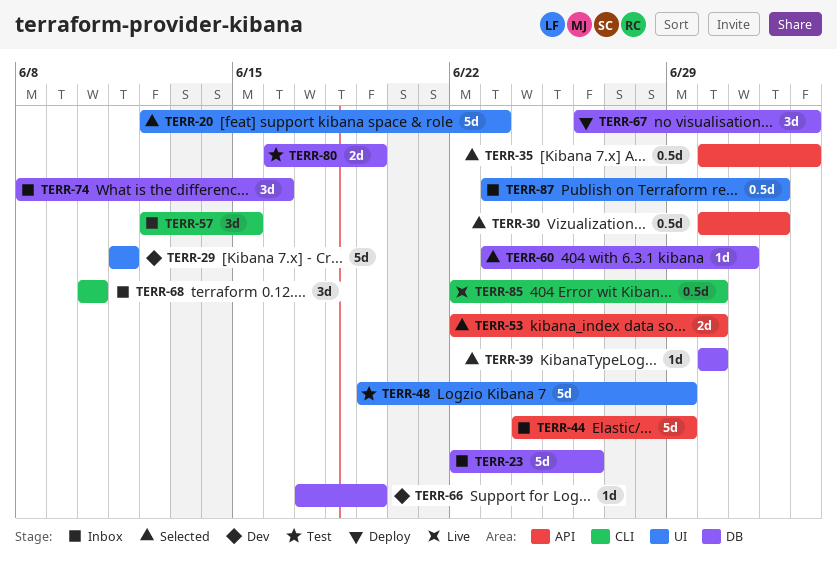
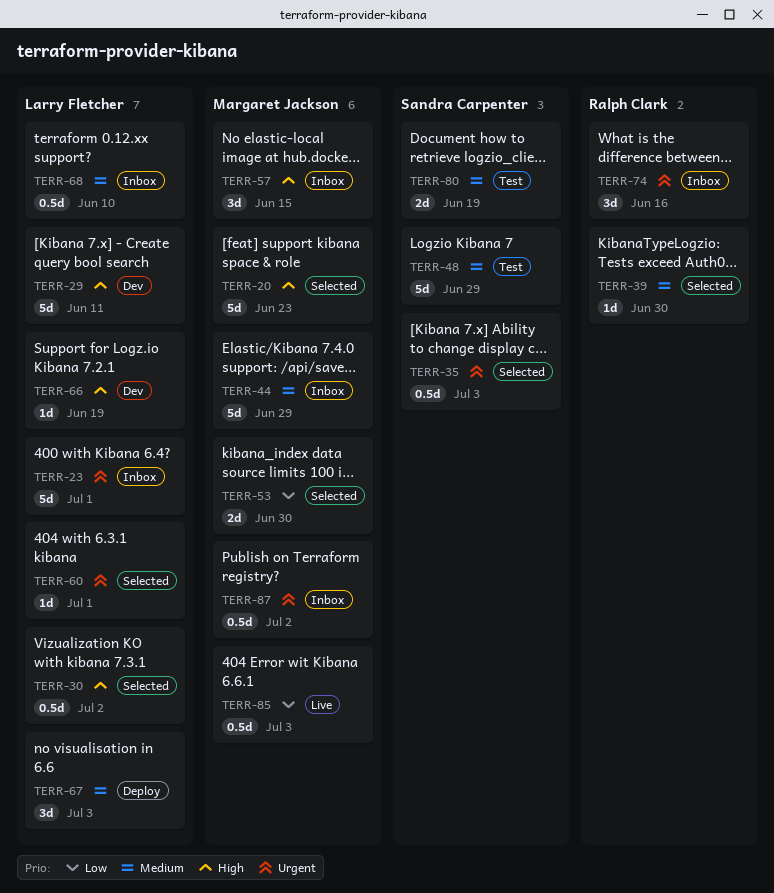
TERR-23, due: Jun 26 -> Jul 1
TERR-68, estimate: 3d -> 0.5d
TERR-85, due: Jun 30 -> Jul 3

